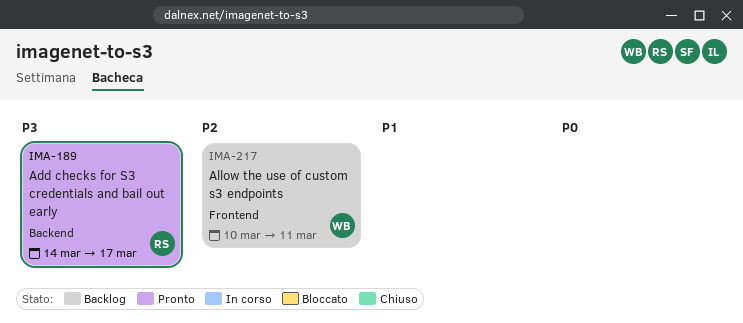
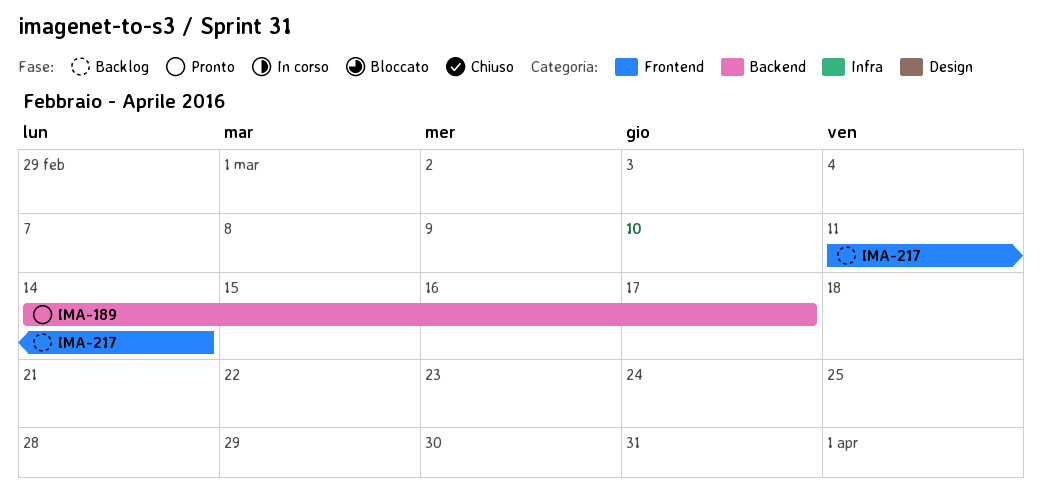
IMA-217, start: Mar 10 -> Mar 11
IMA-217, due: Mar 11 -> Mar 14

